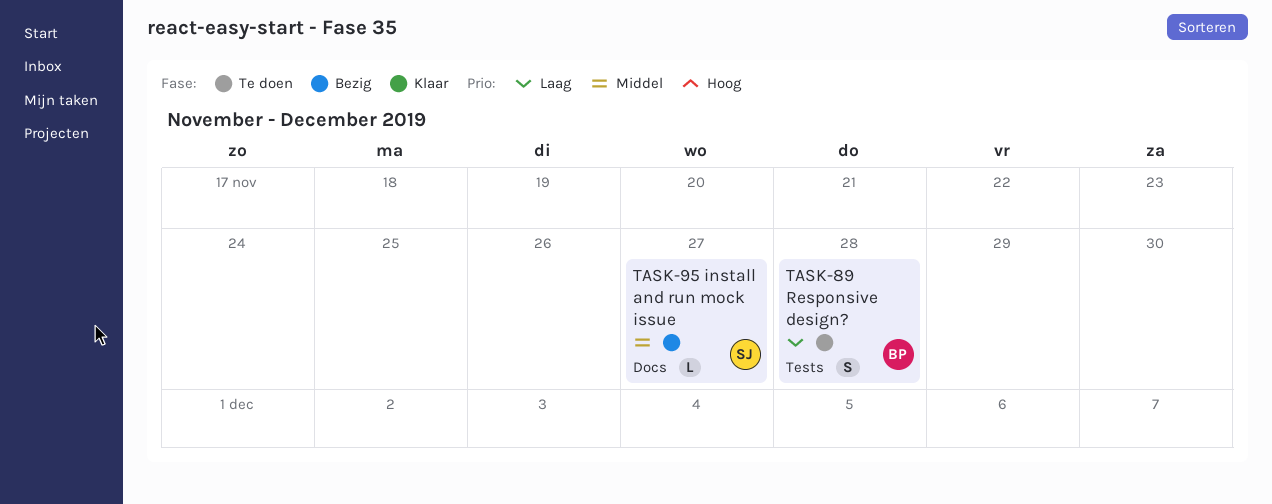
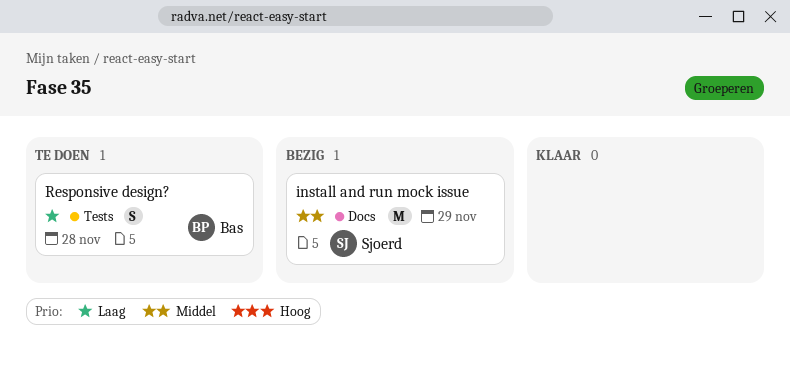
install and run mock issue, estimate: L -> M
install and run mock issue, due: Nov 27 -> Nov 29

